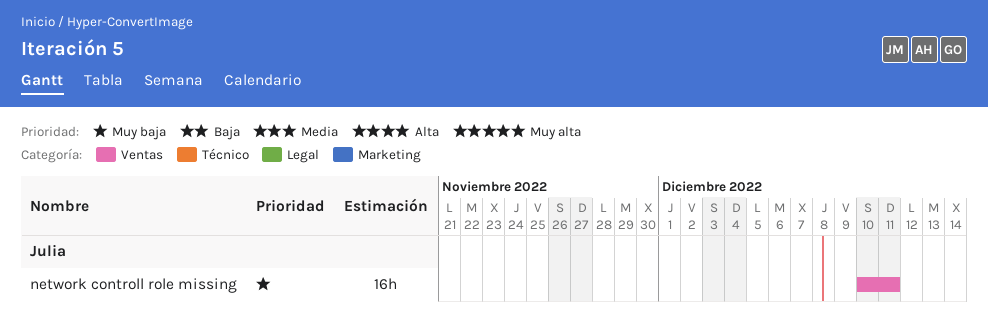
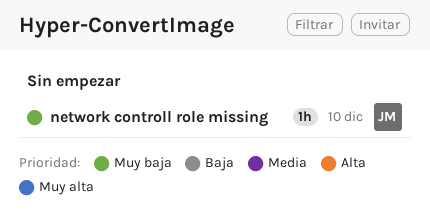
network controll role missing, estimate: 16h -> 1h
network controll role missing, due: Dec 11 -> Dec 10

